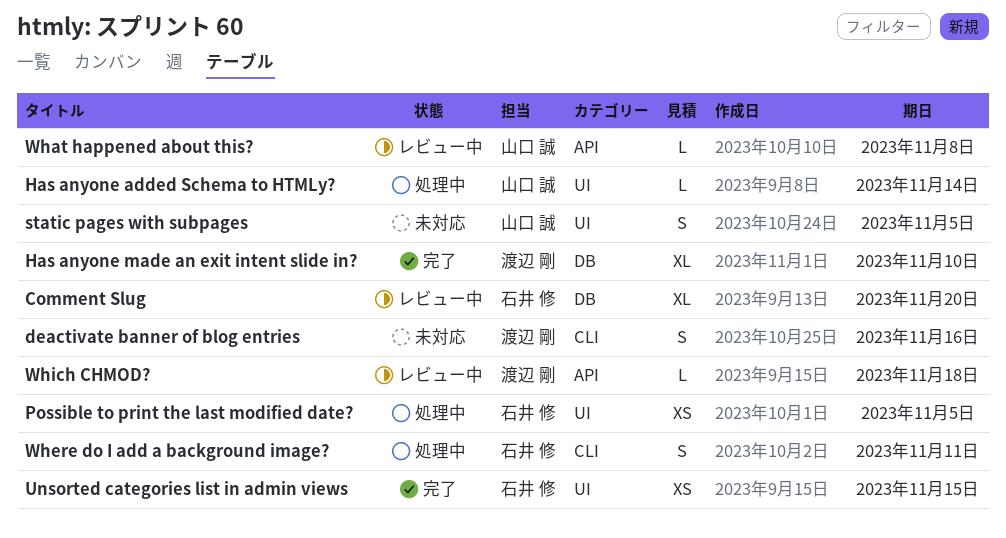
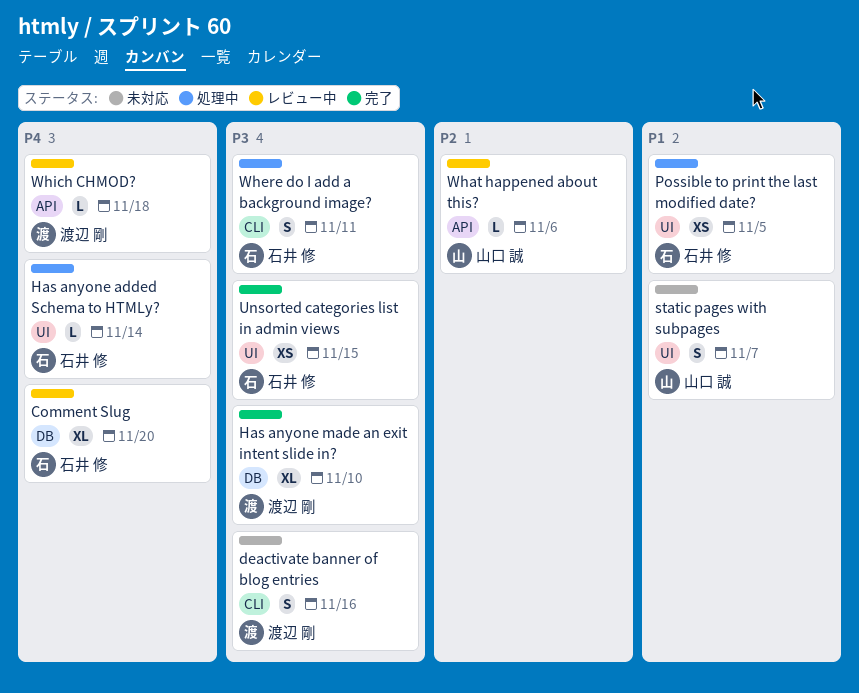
Has anyone added Schema to HTMLy?, owner: 山口 誠 -> 石井 修
static pages with subpages, due: Nov 5 -> Nov 7
What happened about this?, due: Nov 8 -> Nov 6

